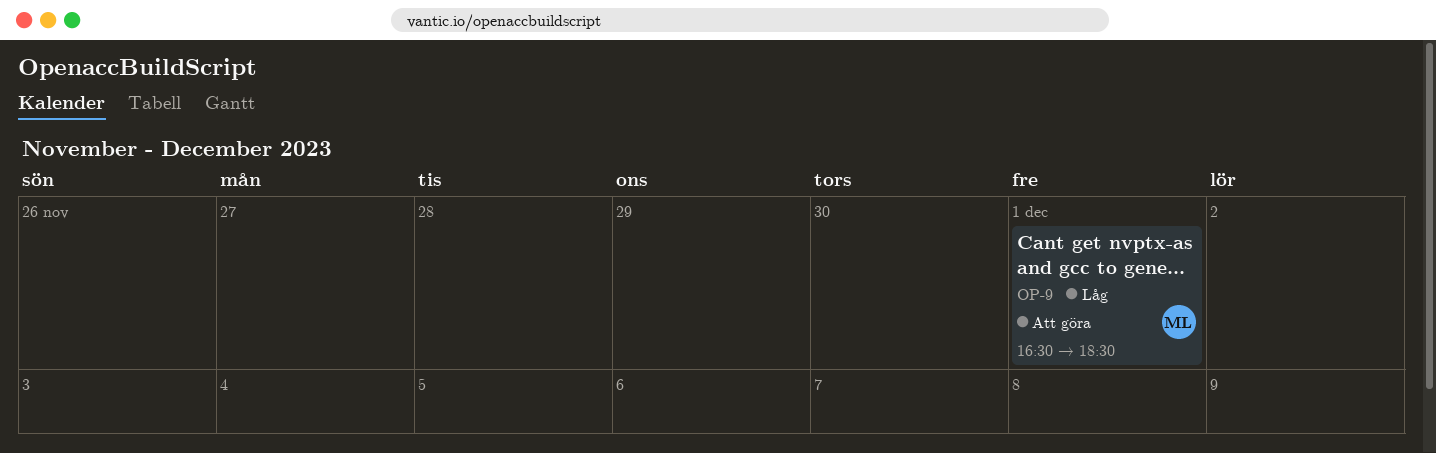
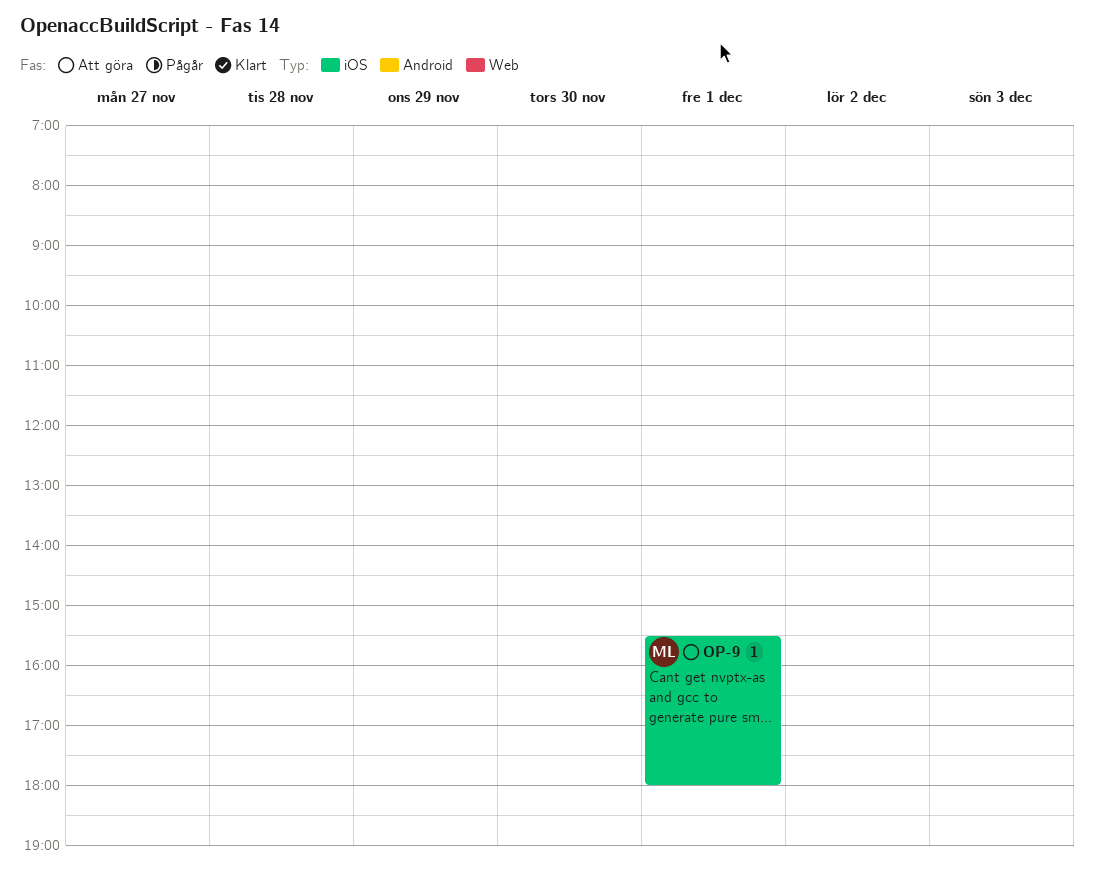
OP-9, begins: 16:30 -> 15:30
OP-9, ends: 18:30 -> 18:00

